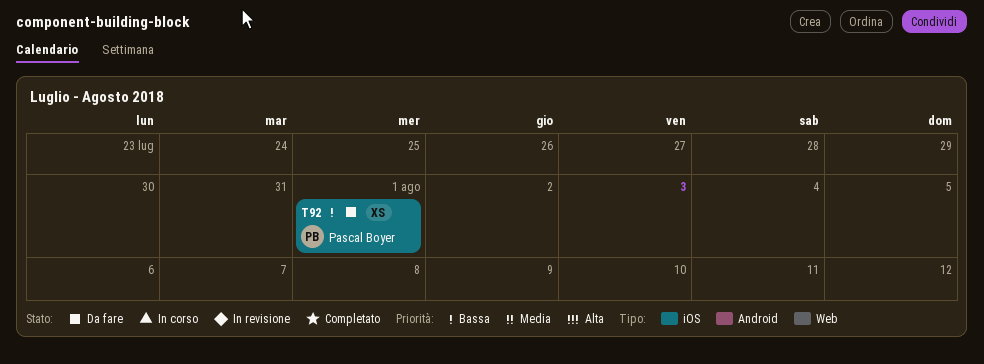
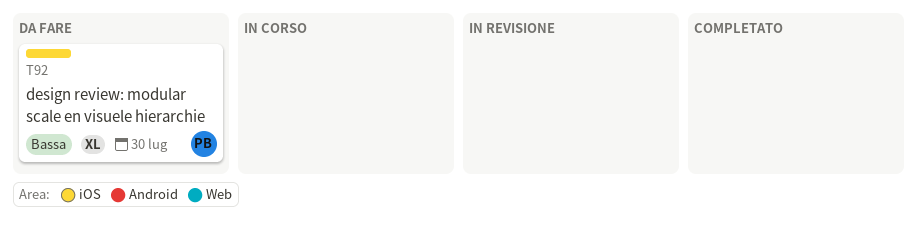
T92, estimate: XS -> XL
T92, due: Aug 1 -> Jul 30

